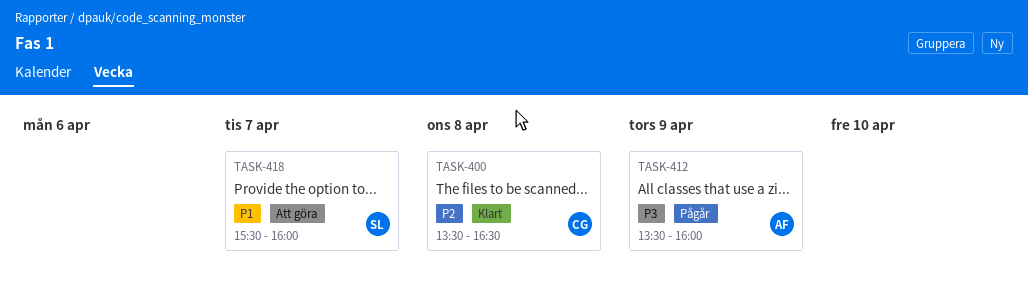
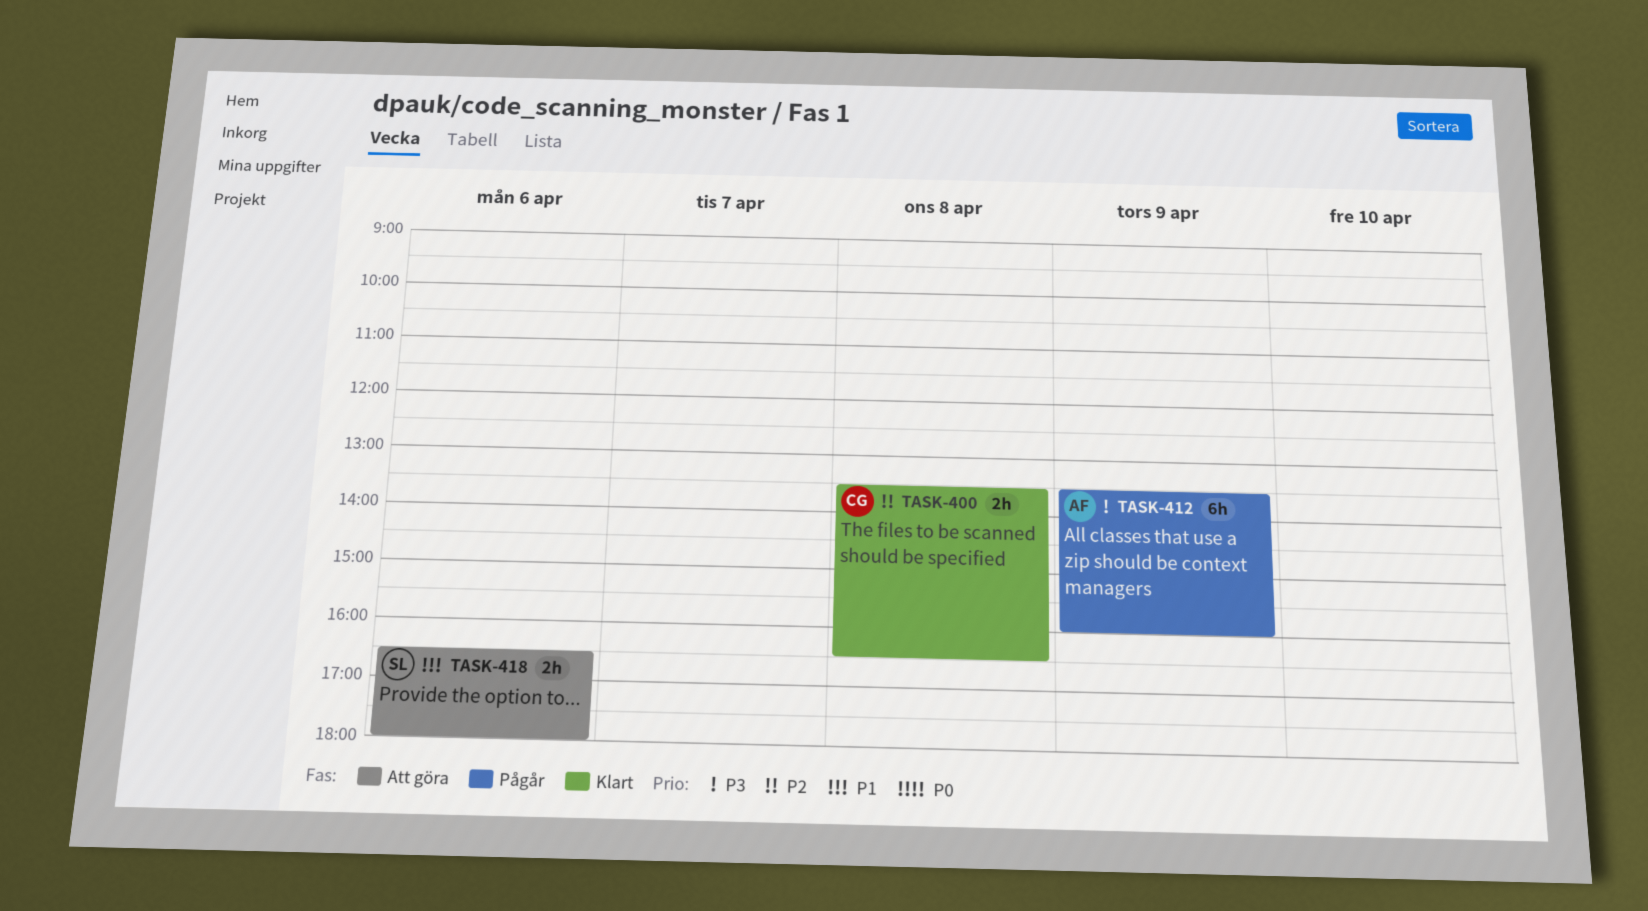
TASK-418, day: Apr 7 -> Apr 6
TASK-418, begins: 15:30 -> 16:30
TASK-418, ends: 16:00 -> 18:00

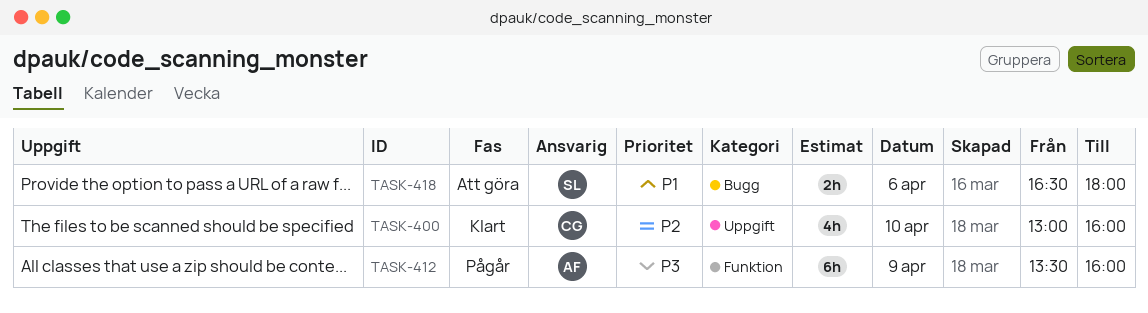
TASK-400, estimate: 2h -> 4h
TASK-400, day: Apr 8 -> Apr 10
TASK-400, begins: 13:30 -> 13:00
TASK-400, ends: 16:30 -> 16:00

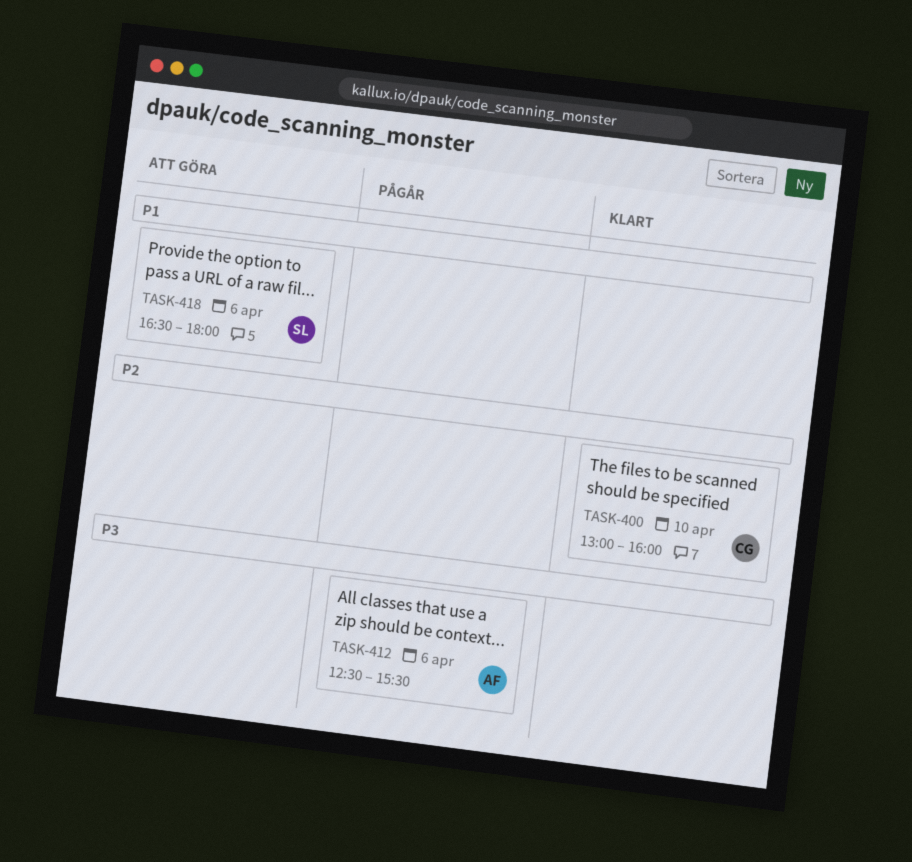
TASK-412, day: Apr 9 -> Apr 6
TASK-412, begins: 13:30 -> 12:30
TASK-412, ends: 16:00 -> 15:30

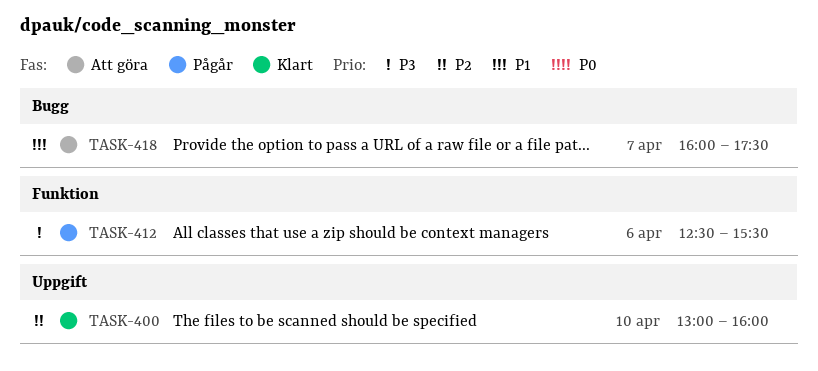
TASK-418, day: Apr 6 -> Apr 7
TASK-418, begins: 16:30 -> 16:00
TASK-418, ends: 18:00 -> 17:30

